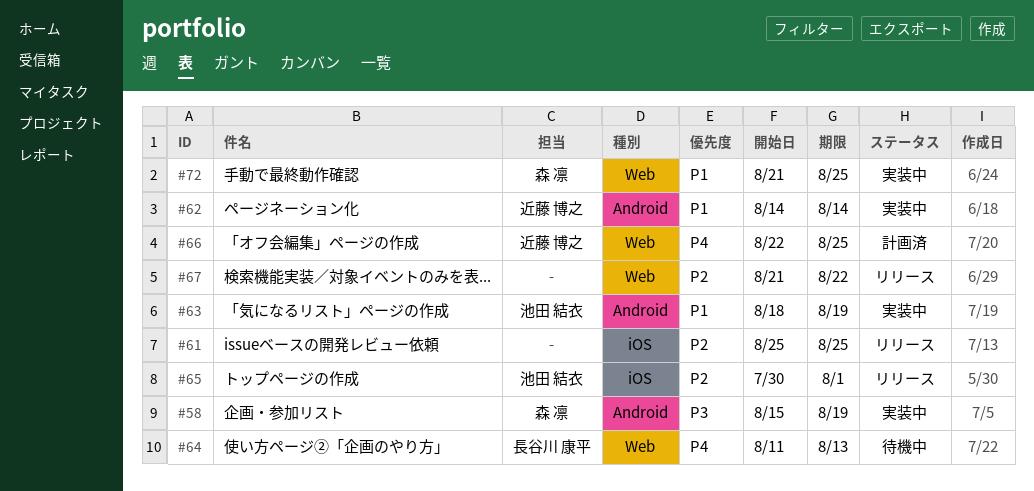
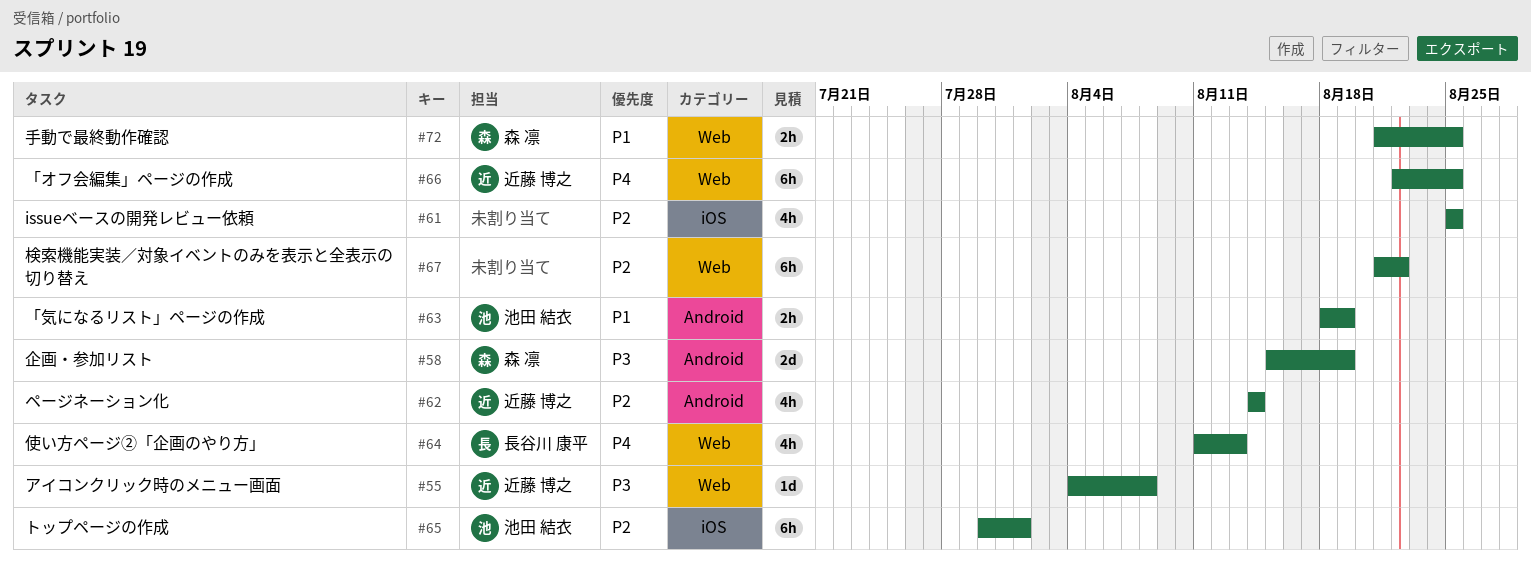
#55: none -> present
#62, priority: P1 -> P2

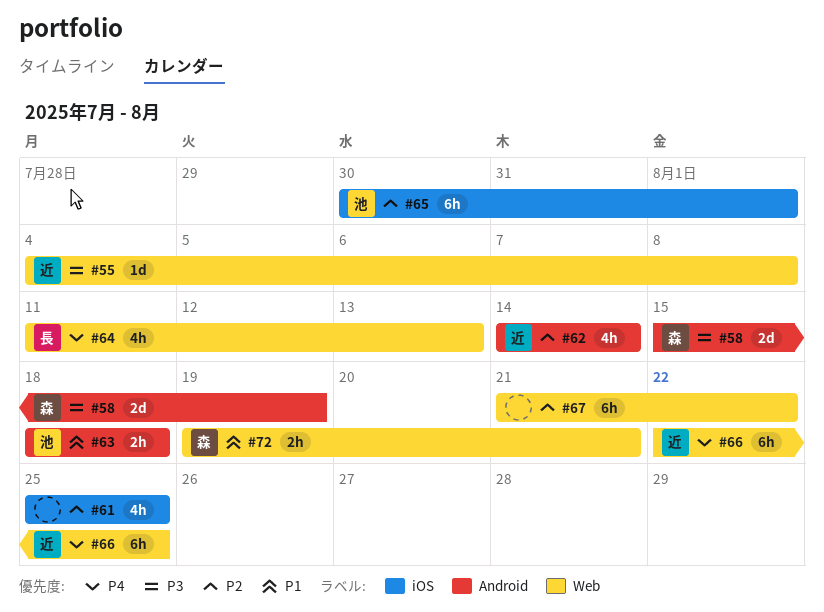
#63, due: Aug 19 -> Aug 18
#72, start: Aug 21 -> Aug 19
#72, due: Aug 25 -> Aug 21

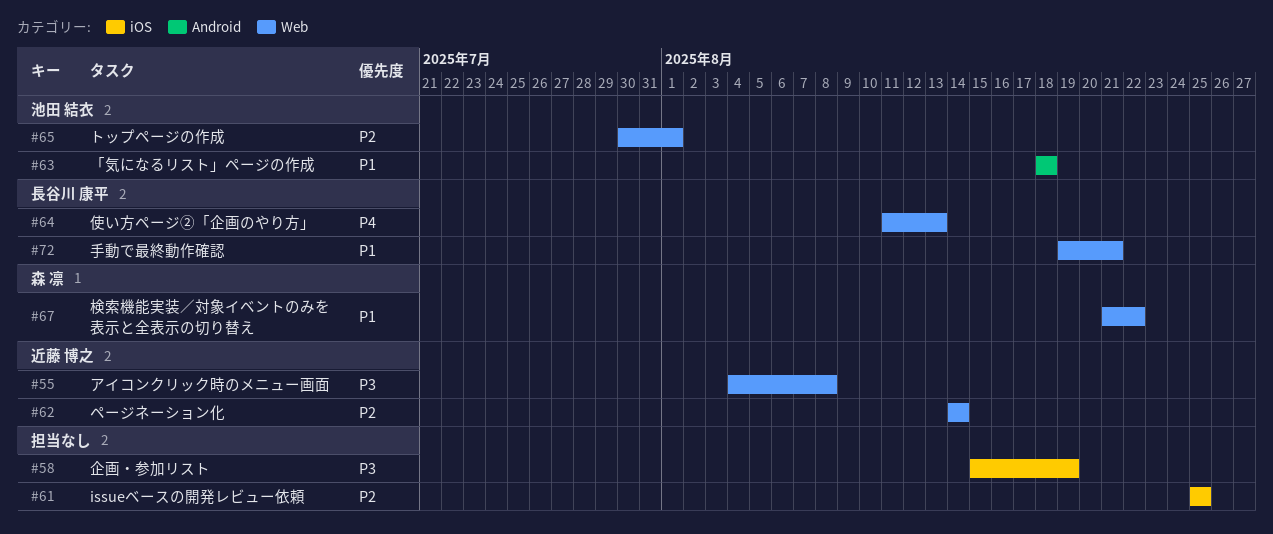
#58, owner: 森 凛 -> none
#58, label: Android -> iOS
#62, label: Android -> Web
#65, label: iOS -> Web
#66: present -> none
#67, owner: none -> 森 凛
#67, priority: P2 -> P1
#72, owner: 森 凛 -> 長谷川 康平

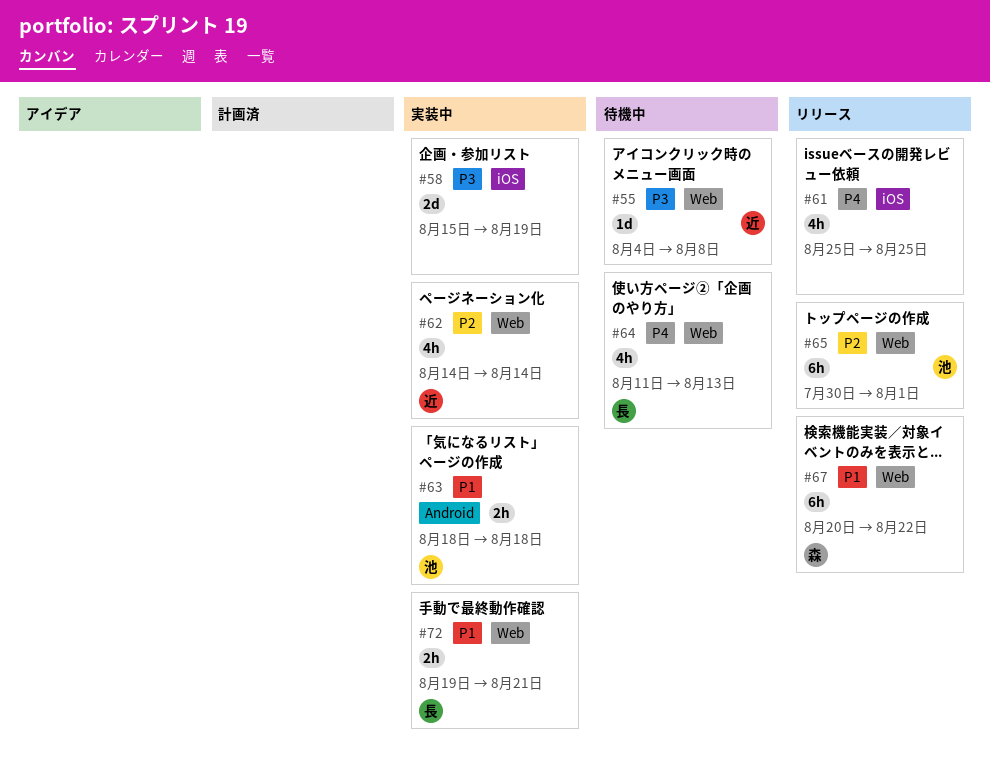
#61, priority: P2 -> P4
#67, start: Aug 21 -> Aug 20

